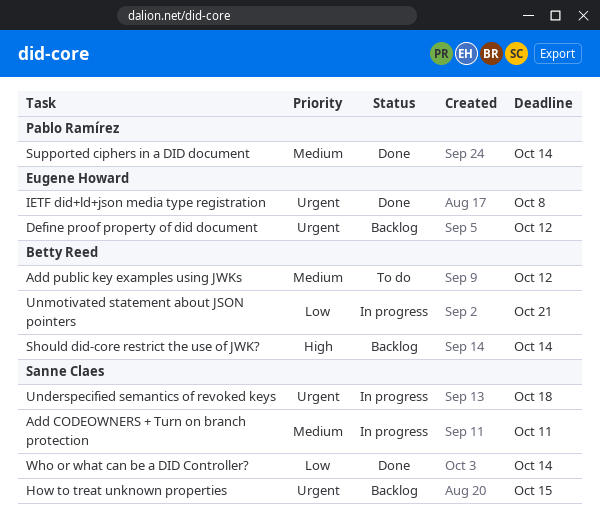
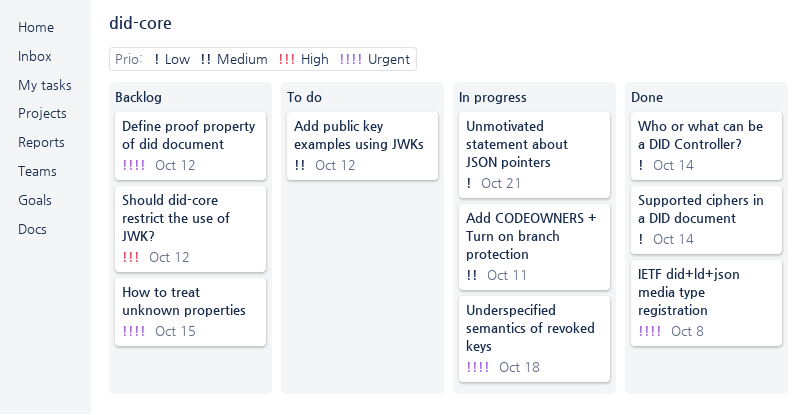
Should did-core restrict the use of JWK?, due: Oct 14 -> Oct 12
Supported ciphers in a DID document, priority: Medium -> Low

